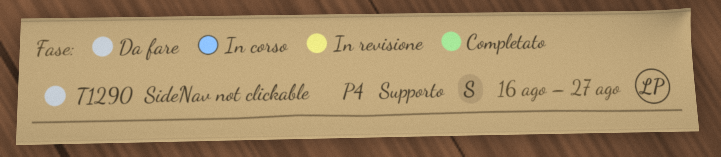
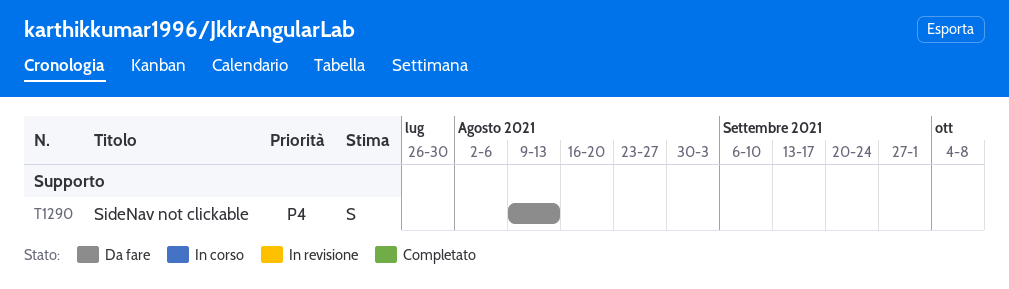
T1290, start: Aug 16 -> Aug 9
T1290, due: Aug 27 -> Aug 13

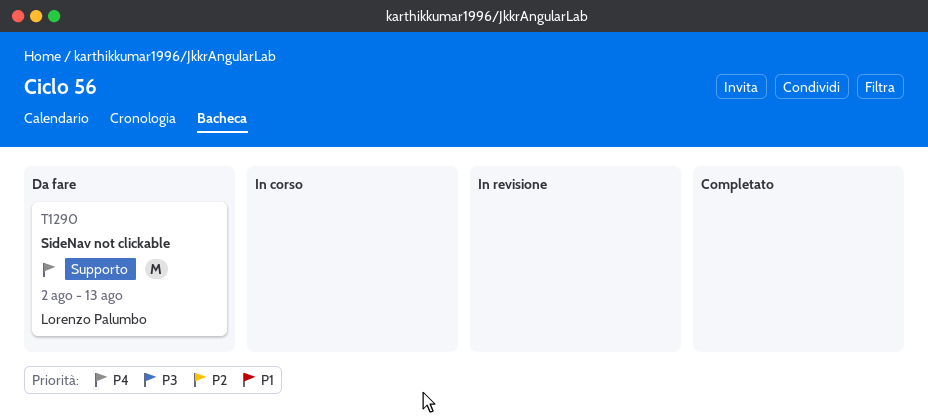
T1290, estimate: S -> M
T1290, start: Aug 9 -> Aug 2

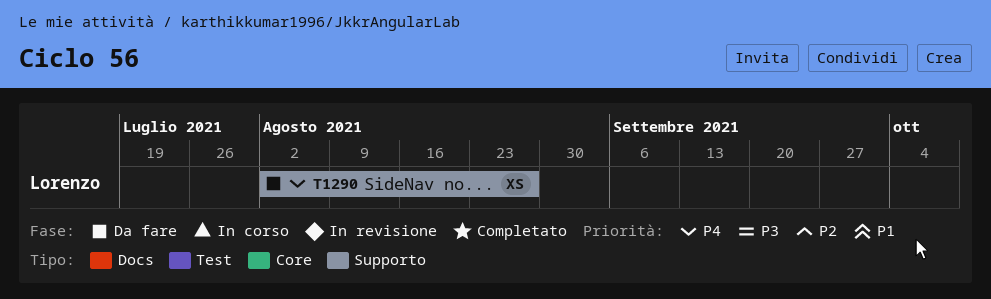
T1290, estimate: M -> XS
T1290, due: Aug 13 -> Aug 27

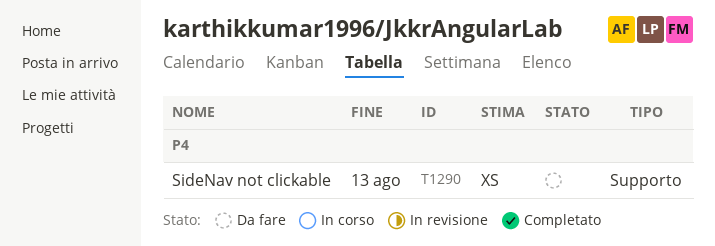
T1290, due: Aug 27 -> Aug 13

